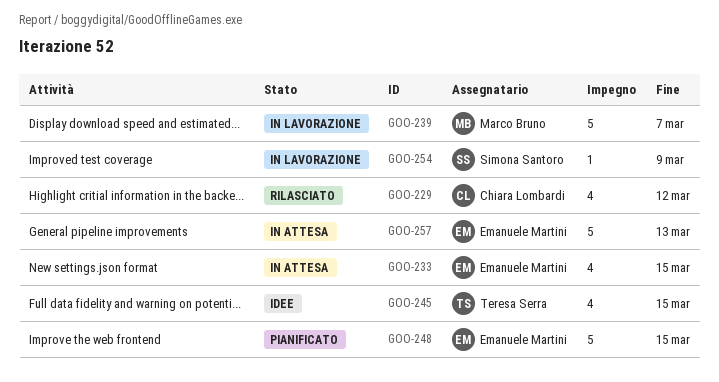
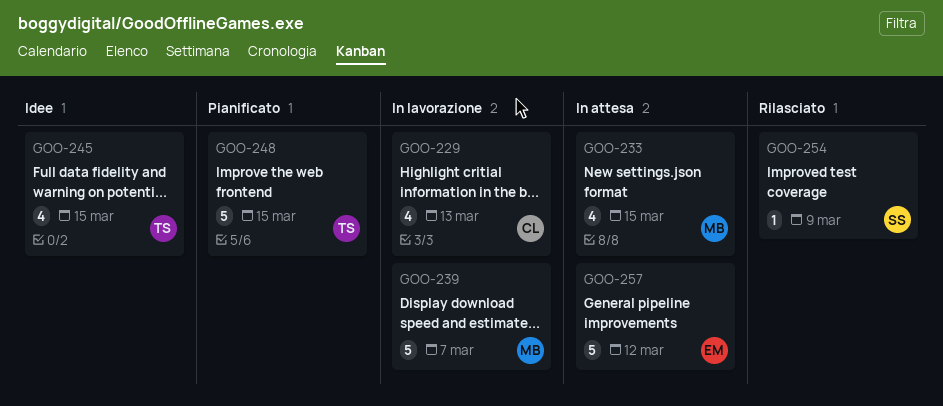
GOO-229, status: Rilasciato -> In lavorazione
GOO-229, due: Mar 12 -> Mar 13
GOO-233, owner: Emanuele Martini -> Marco Bruno
GOO-248, owner: Emanuele Martini -> Teresa Serra
GOO-254, status: In lavorazione -> Rilasciato
GOO-257, due: Mar 13 -> Mar 12

